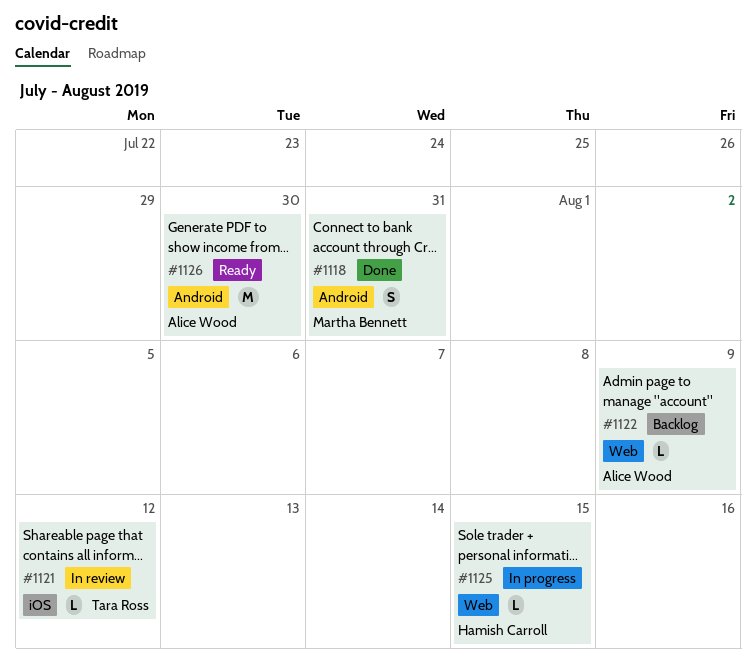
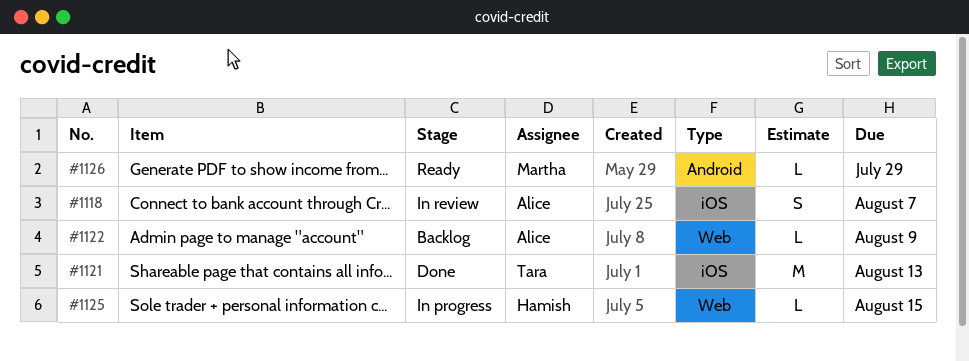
#1118, status: Done -> In review
#1118, owner: Martha Bennett -> Alice Wood
#1118, label: Android -> iOS
#1118, due: Jul 31 -> Aug 7
#1121, status: In review -> Done
#1121, estimate: L -> M
#1121, due: Aug 12 -> Aug 13
#1126, owner: Alice Wood -> Martha Bennett
#1126, estimate: M -> L
#1126, due: Jul 30 -> Jul 29

